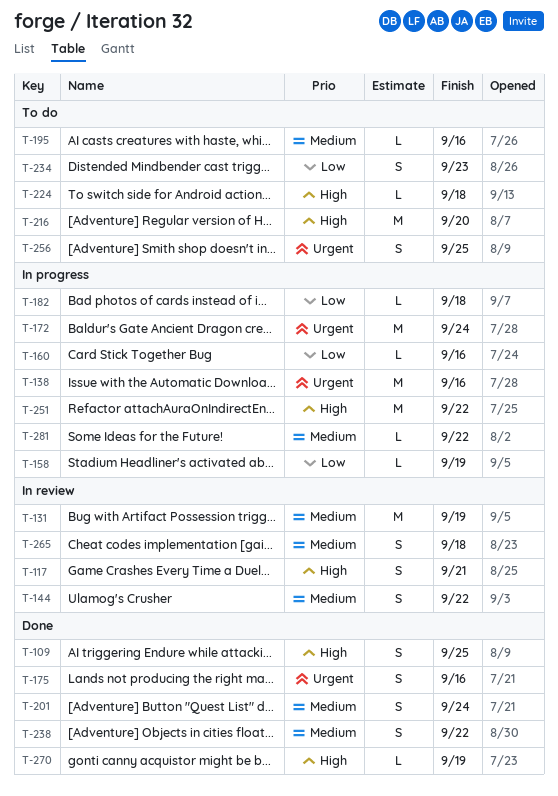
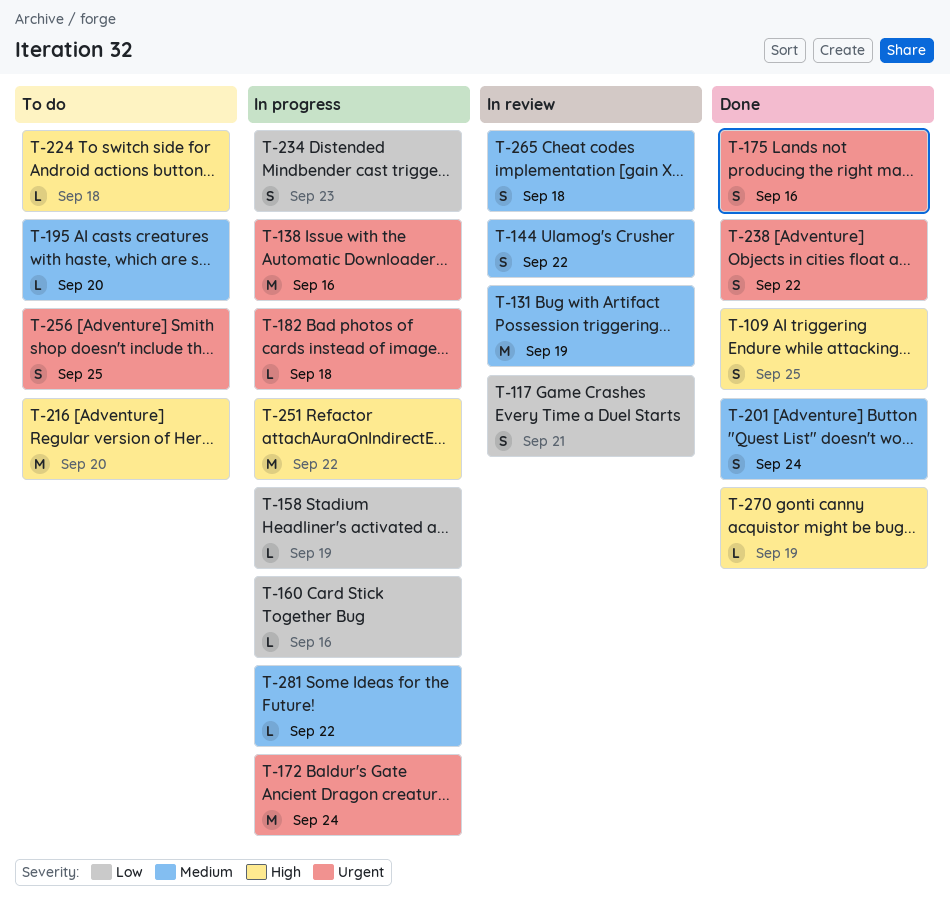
T-117, priority: High -> Low
T-182, priority: Low -> Urgent
T-195, due: Sep 16 -> Sep 20
T-234, status: To do -> In progress
T-238, priority: Medium -> Urgent

